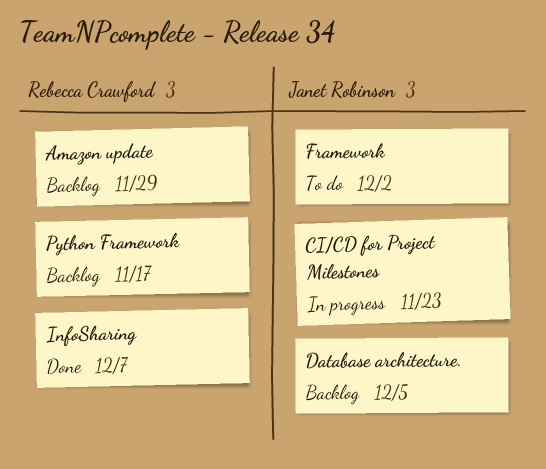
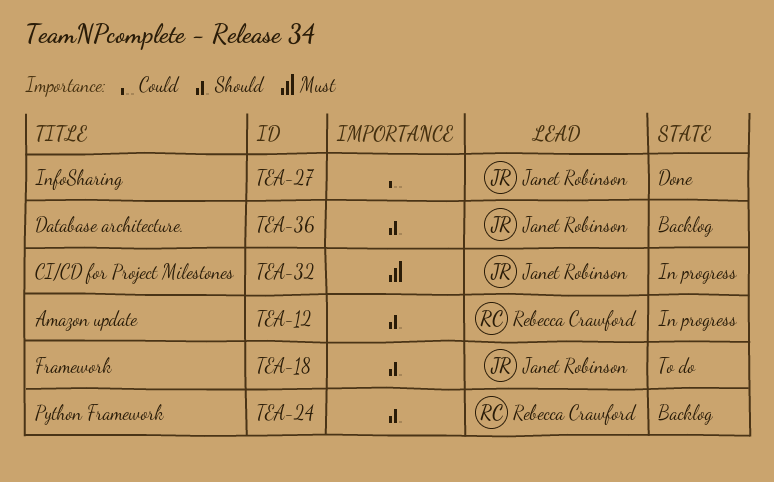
Amazon update, status: Backlog -> In progress
InfoSharing, owner: Rebecca Crawford -> Janet Robinson

